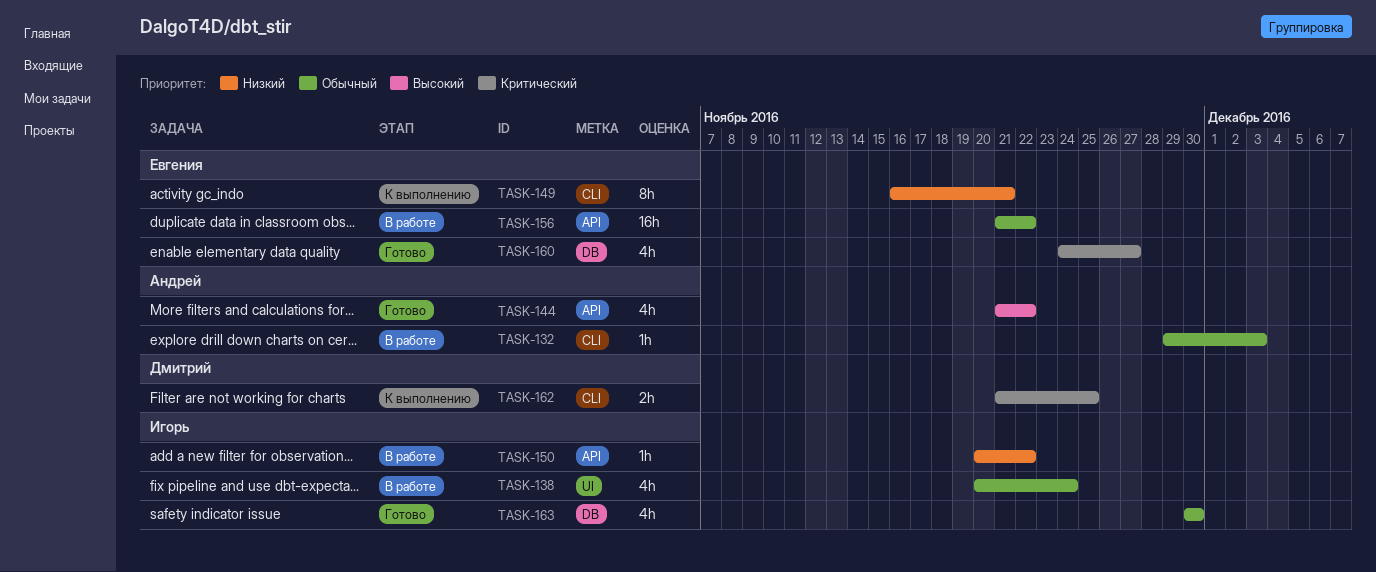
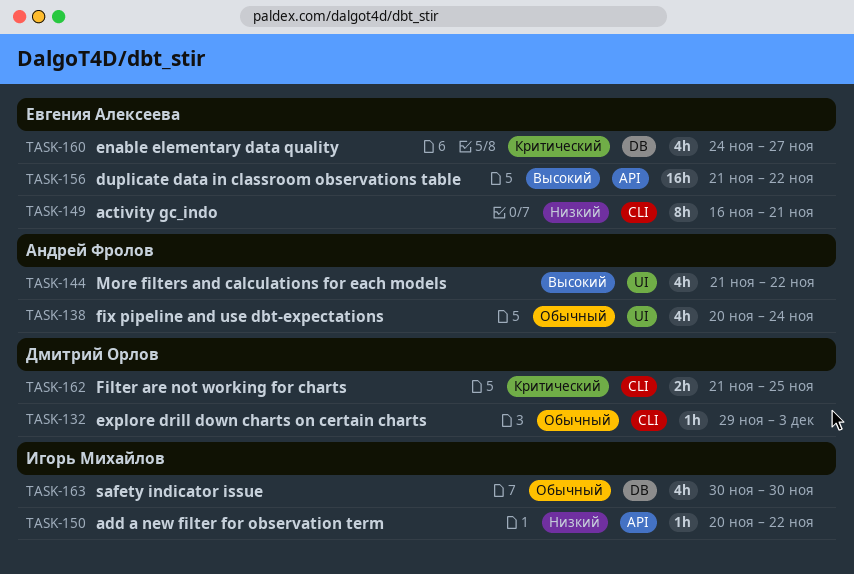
TASK-132, owner: Андрей Фролов -> Дмитрий Орлов
TASK-138, owner: Игорь Михайлов -> Андрей Фролов
TASK-144, label: API -> UI
TASK-156, priority: Обычный -> Высокий

